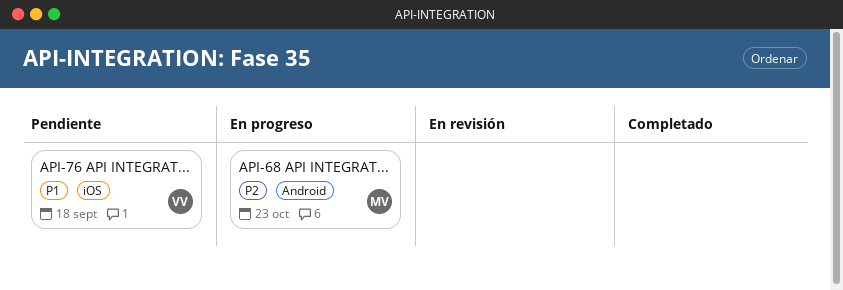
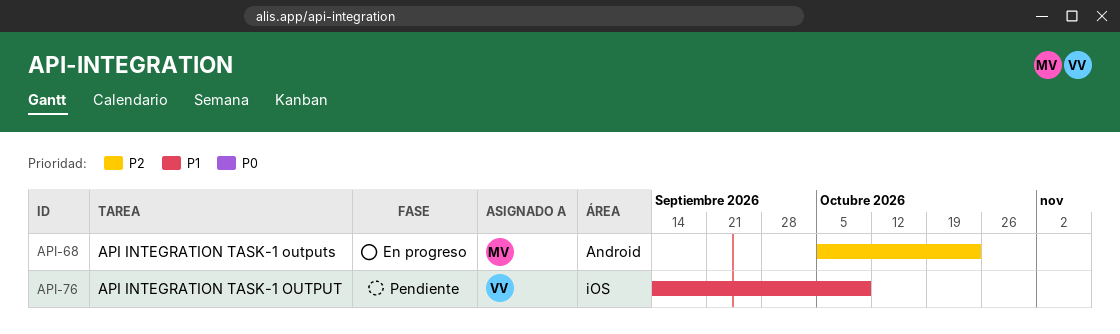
API-76, due: Sep 18 -> Oct 9

